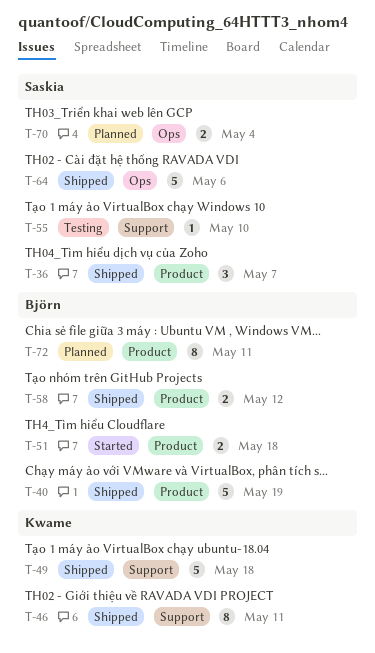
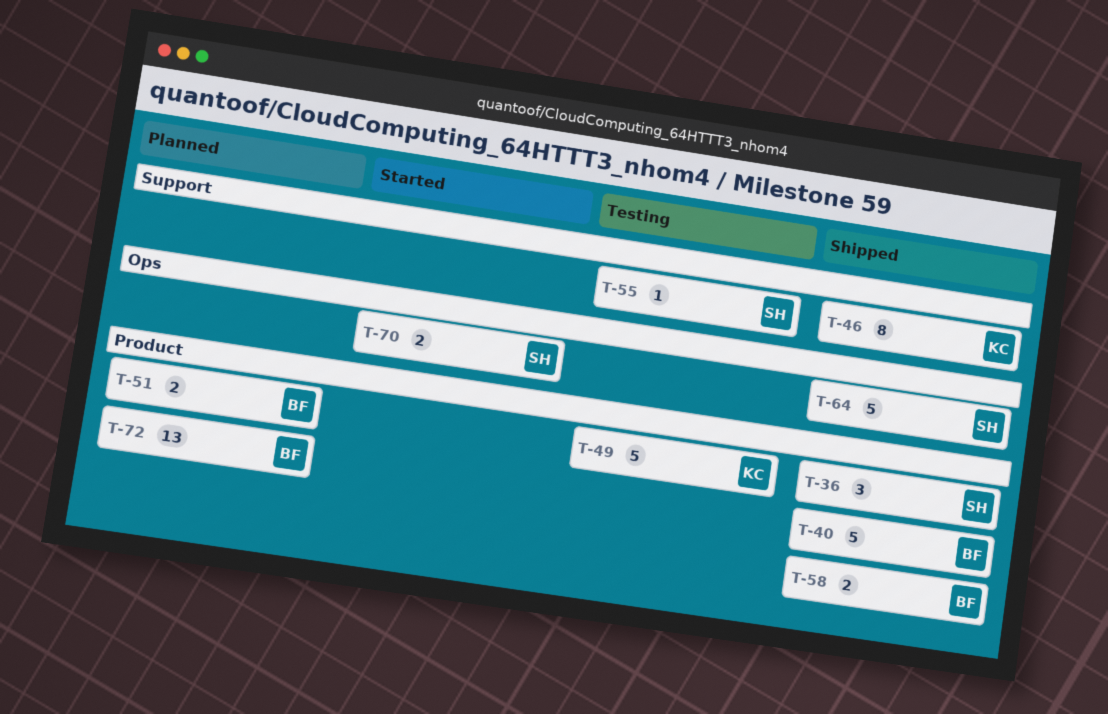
T-49, status: Shipped -> Testing
T-49, label: Support -> Product
T-51, status: Started -> Planned
T-70, status: Planned -> Started
T-72, estimate: 8 -> 13

